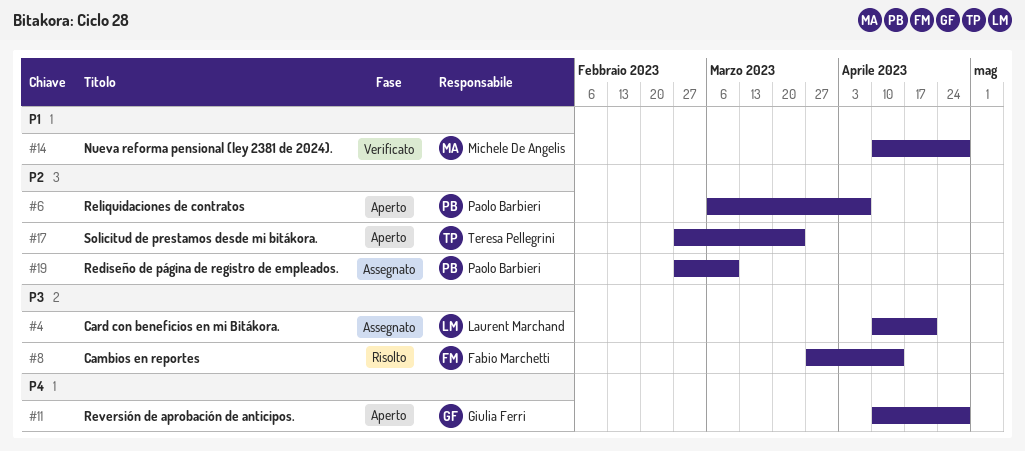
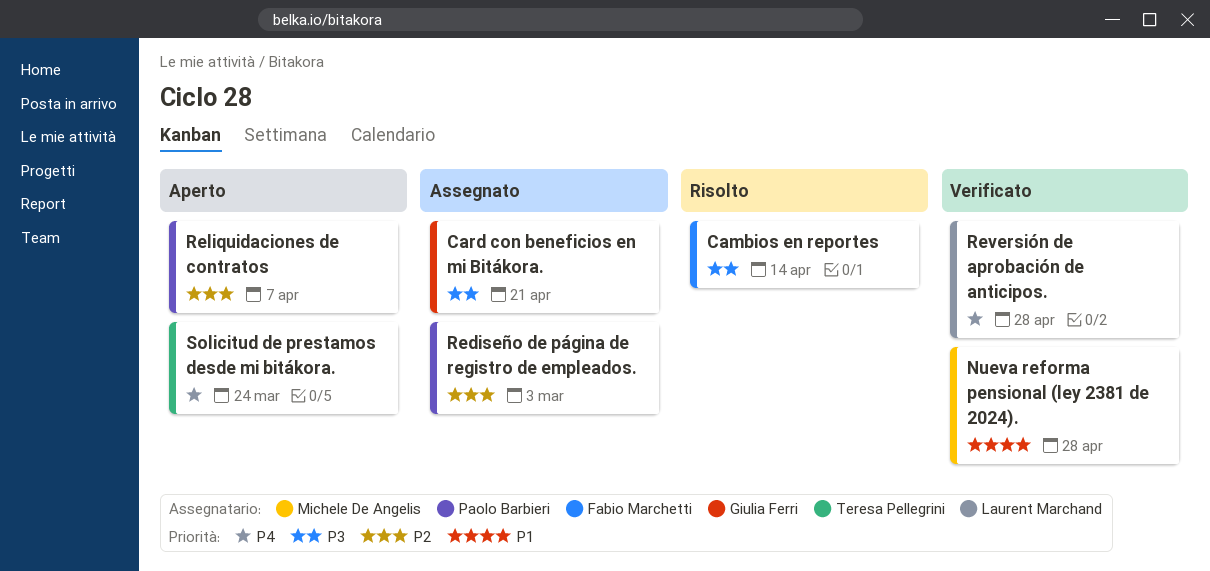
Card con beneficios en mi Bitákora., owner: Laurent Marchand -> Giulia Ferri
Rediseño de página de registro de empleados., due: Mar 10 -> Mar 3
Reversión de aprobación de anticipos., status: Aperto -> Verificato
Reversión de aprobación de anticipos., owner: Giulia Ferri -> Laurent Marchand
Solicitud de prestamos desde mi bitákora., priority: P2 -> P4

